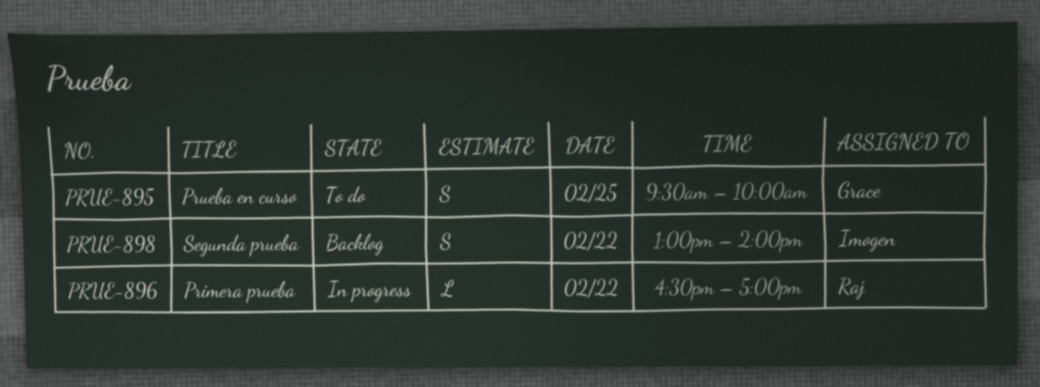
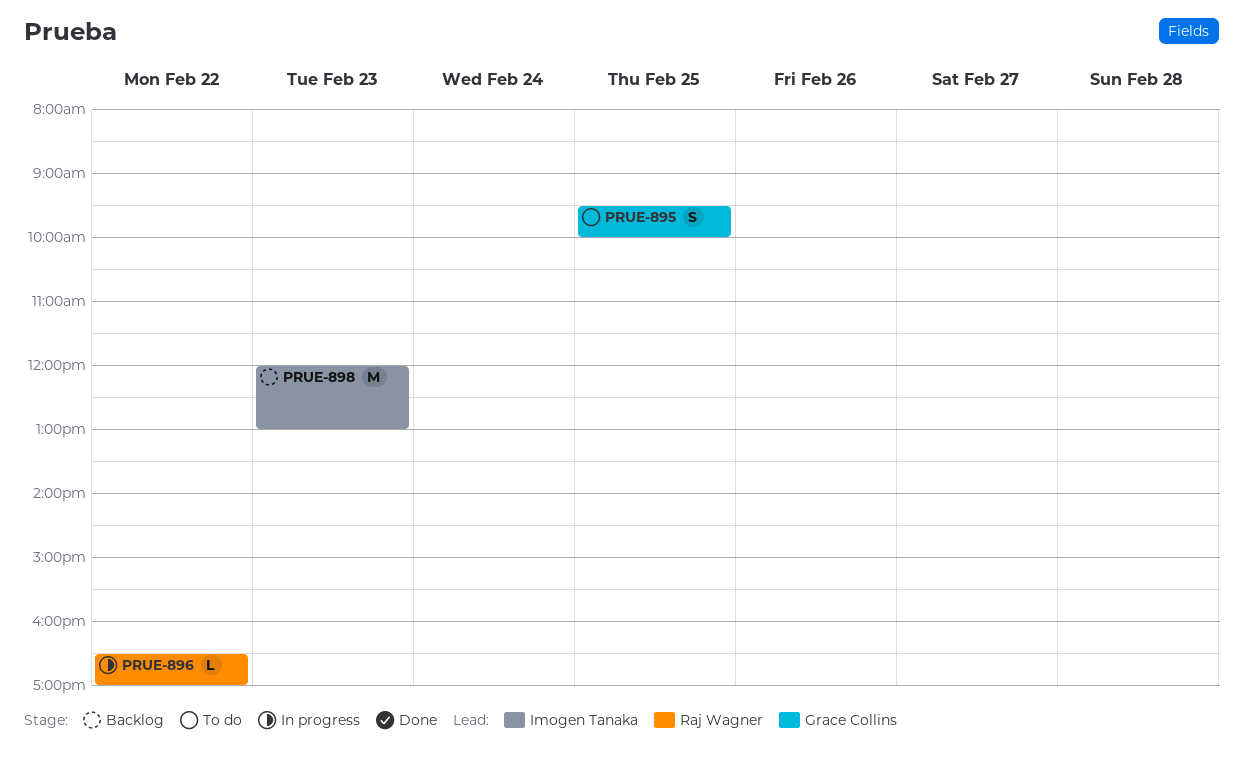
PRUE-898, estimate: S -> M
PRUE-898, day: Feb 22 -> Feb 23
PRUE-898, begins: 13:00 -> 12:00
PRUE-898, ends: 14:00 -> 13:00

